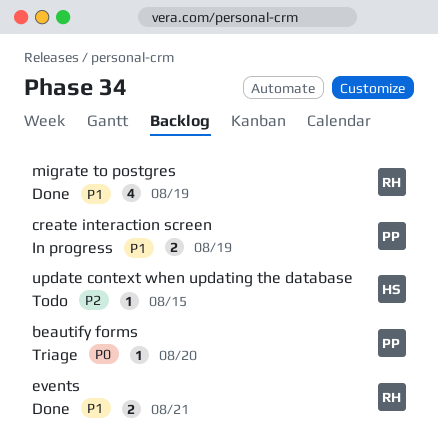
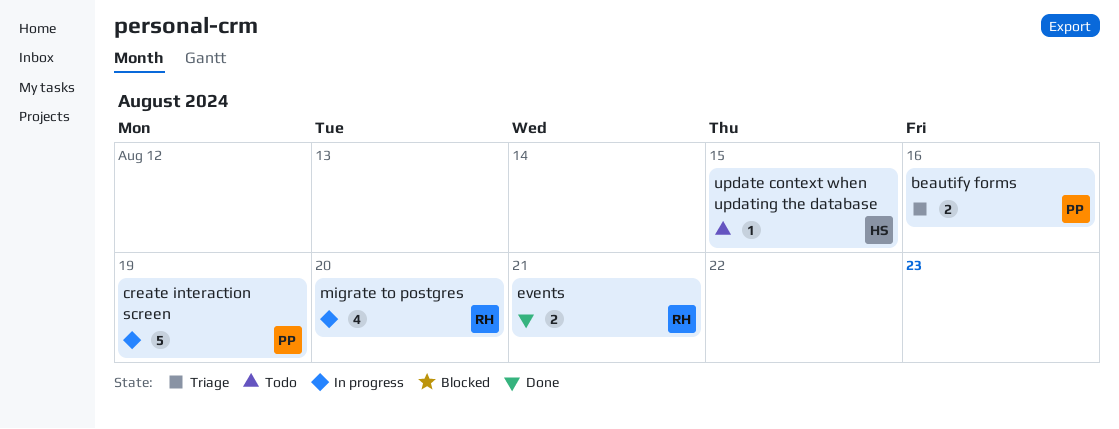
beautify forms, estimate: 1 -> 2
beautify forms, due: Aug 20 -> Aug 16
create interaction screen, estimate: 2 -> 5
migrate to postgres, status: Done -> In progress
migrate to postgres, due: Aug 19 -> Aug 20

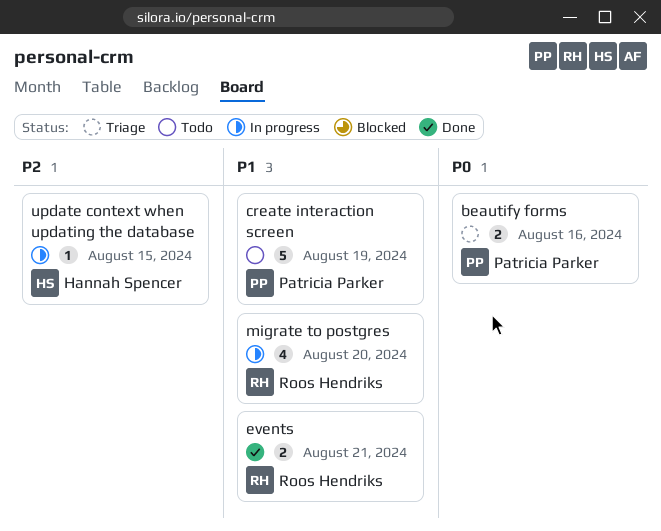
create interaction screen, status: In progress -> Todo
update context when updating the database, status: Todo -> In progress

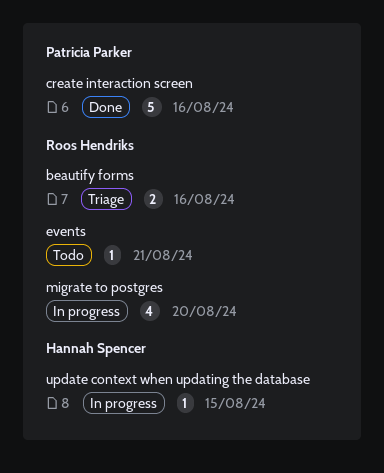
beautify forms, owner: Patricia Parker -> Roos Hendriks
create interaction screen, status: Todo -> Done
create interaction screen, due: Aug 19 -> Aug 16
events, status: Done -> Todo
events, estimate: 2 -> 1

